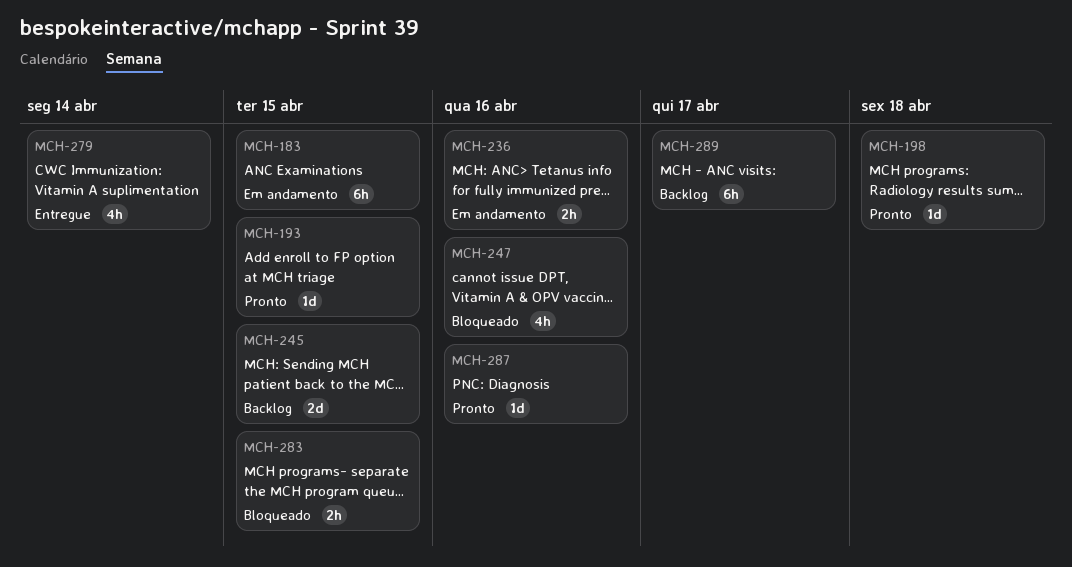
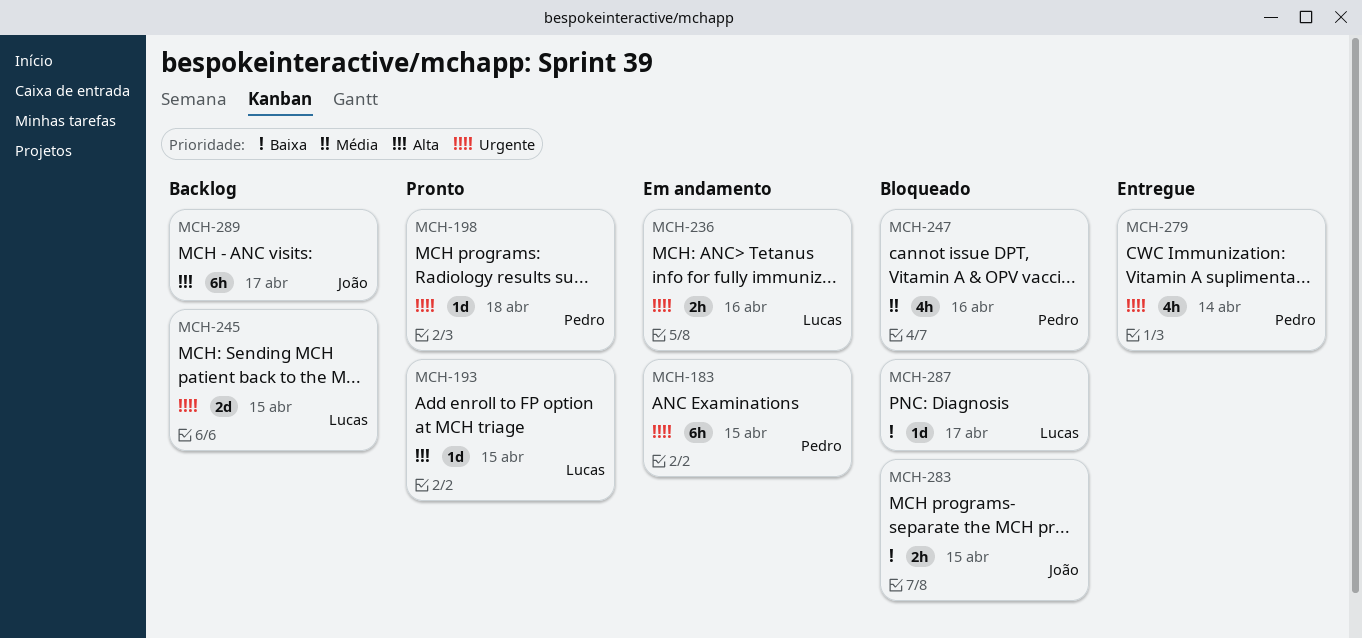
MCH-287, status: Pronto -> Bloqueado
MCH-287, due: Apr 16 -> Apr 17

